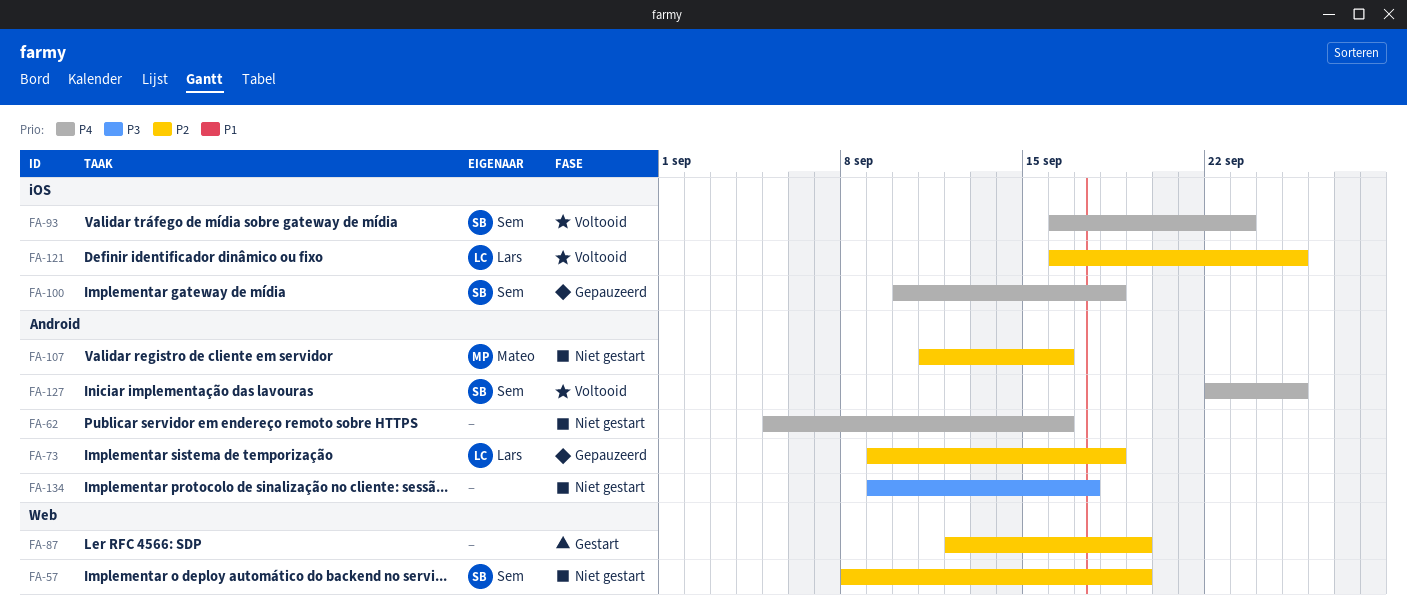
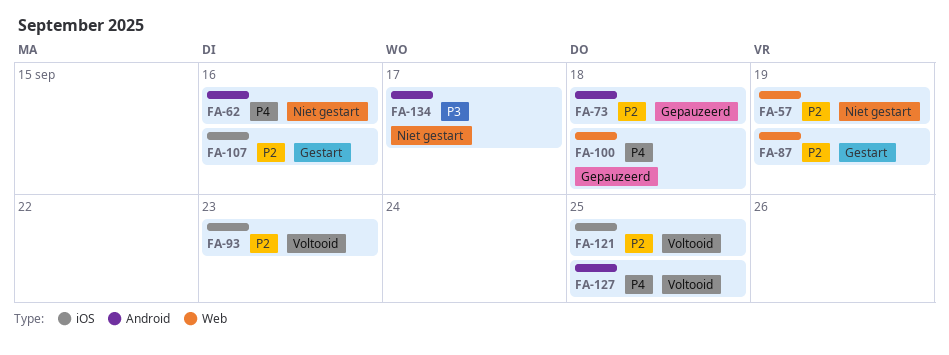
FA-93, priority: P4 -> P2
FA-100, label: iOS -> Web
FA-107, status: Niet gestart -> Gestart
FA-107, label: Android -> iOS

